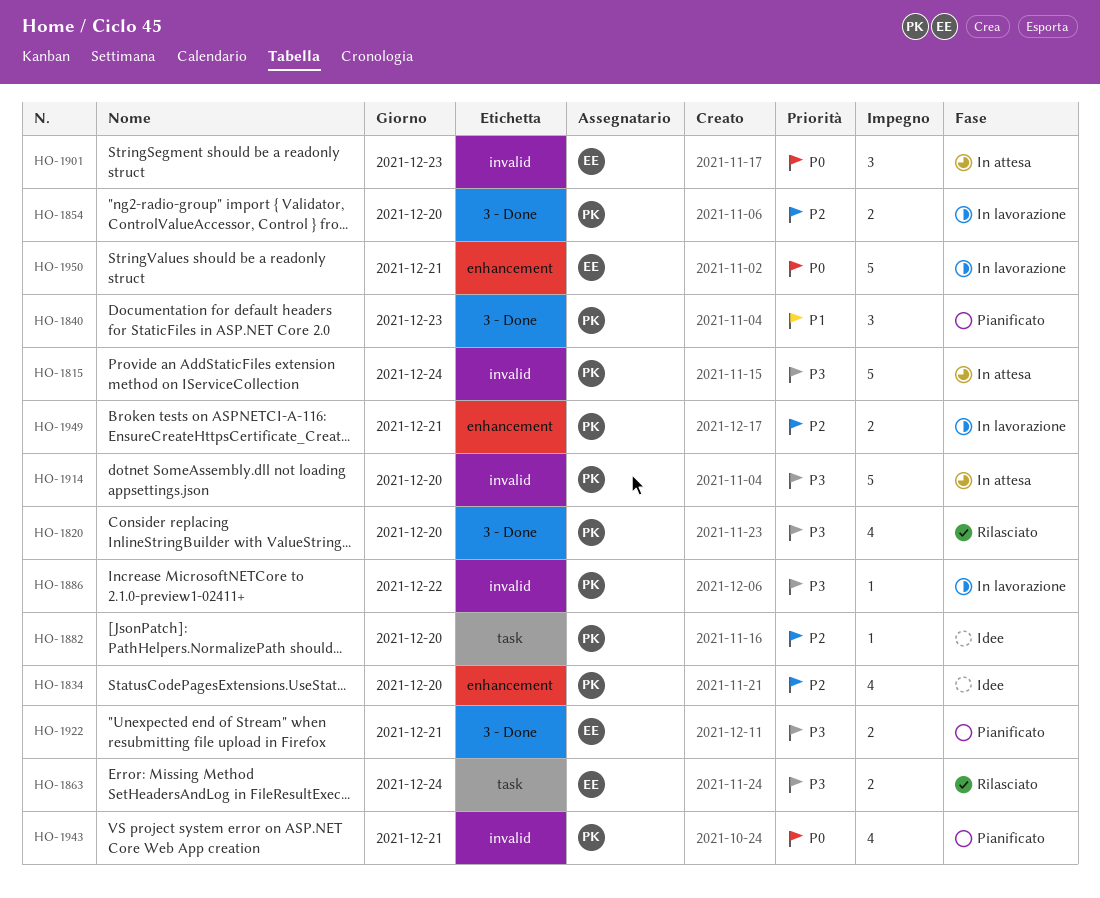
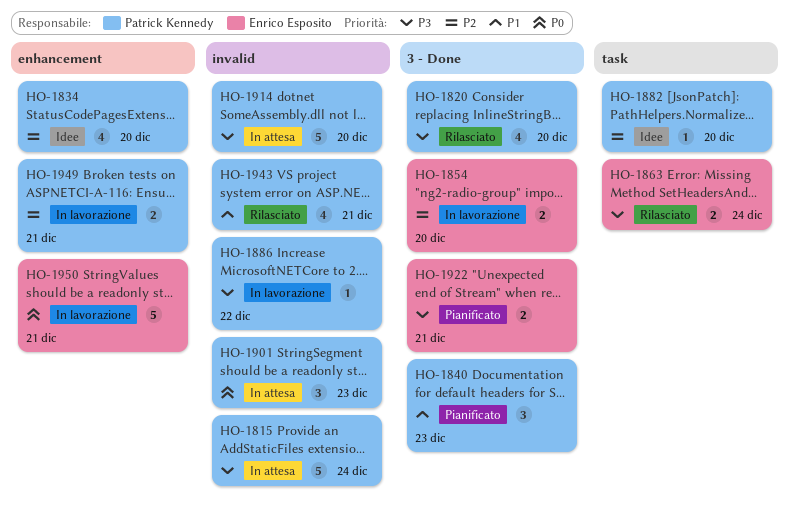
HO-1854, owner: Patrick Kennedy -> Enrico Esposito
HO-1901, owner: Enrico Esposito -> Patrick Kennedy
HO-1943, status: Pianificato -> Rilasciato
HO-1943, priority: P0 -> P1

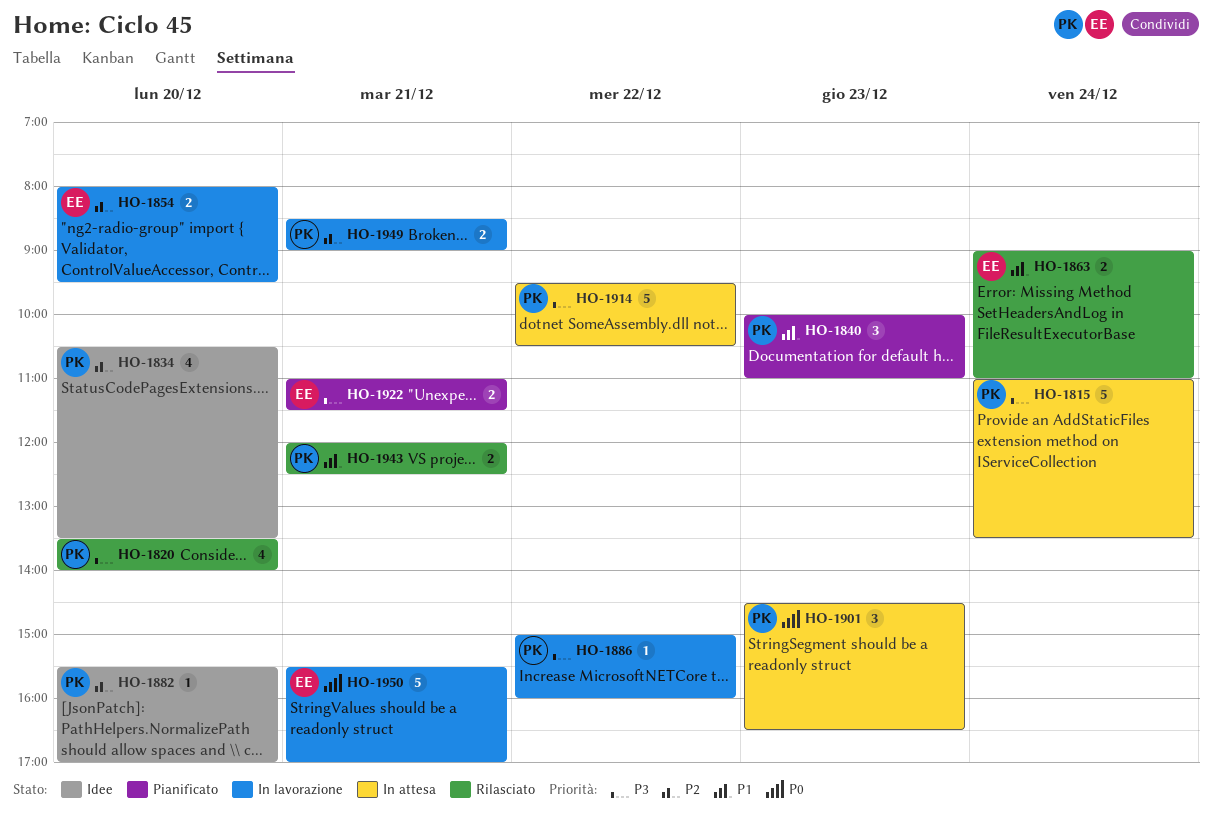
HO-1863, priority: P3 -> P1
HO-1914, day: Dec 20 -> Dec 22
HO-1943, estimate: 4 -> 2

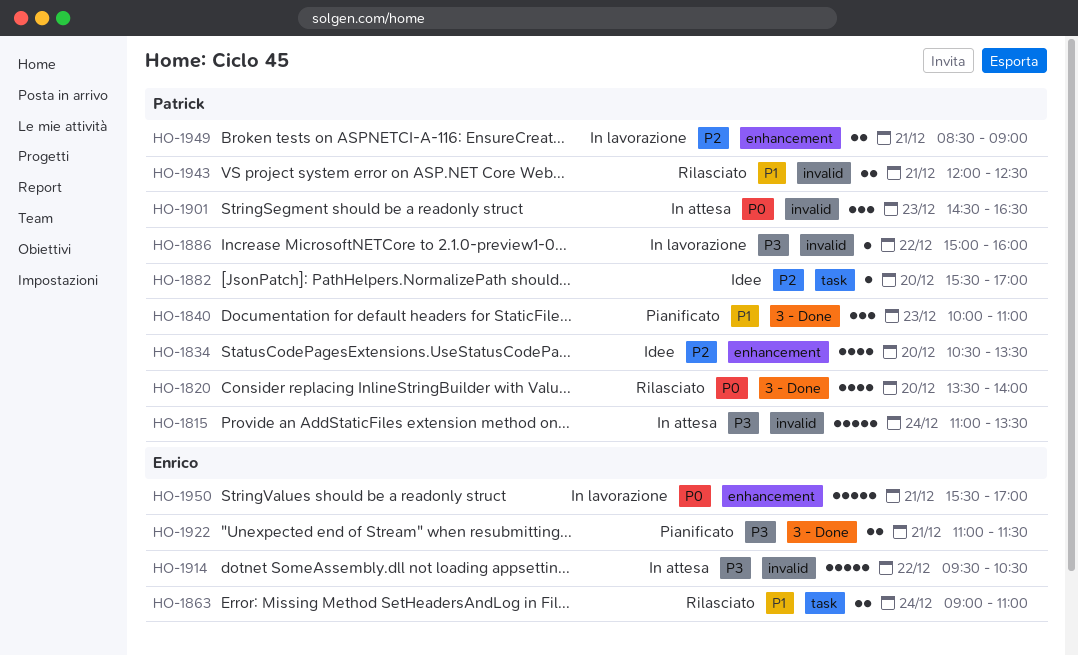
HO-1820, priority: P3 -> P0
HO-1854: present -> none
HO-1914, owner: Patrick -> Enrico

